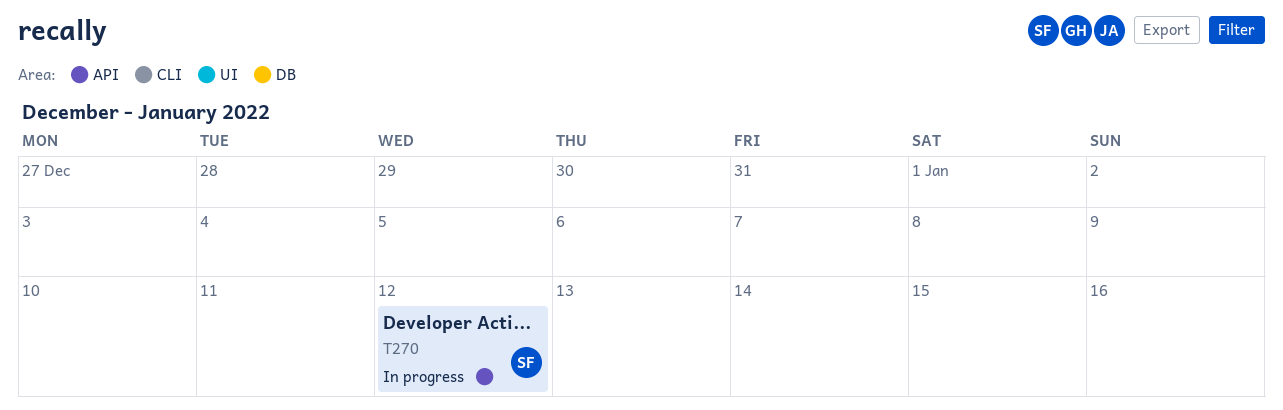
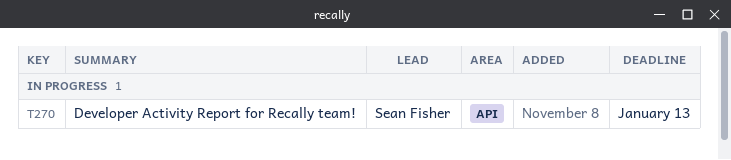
T270, due: Jan 12 -> Jan 13

